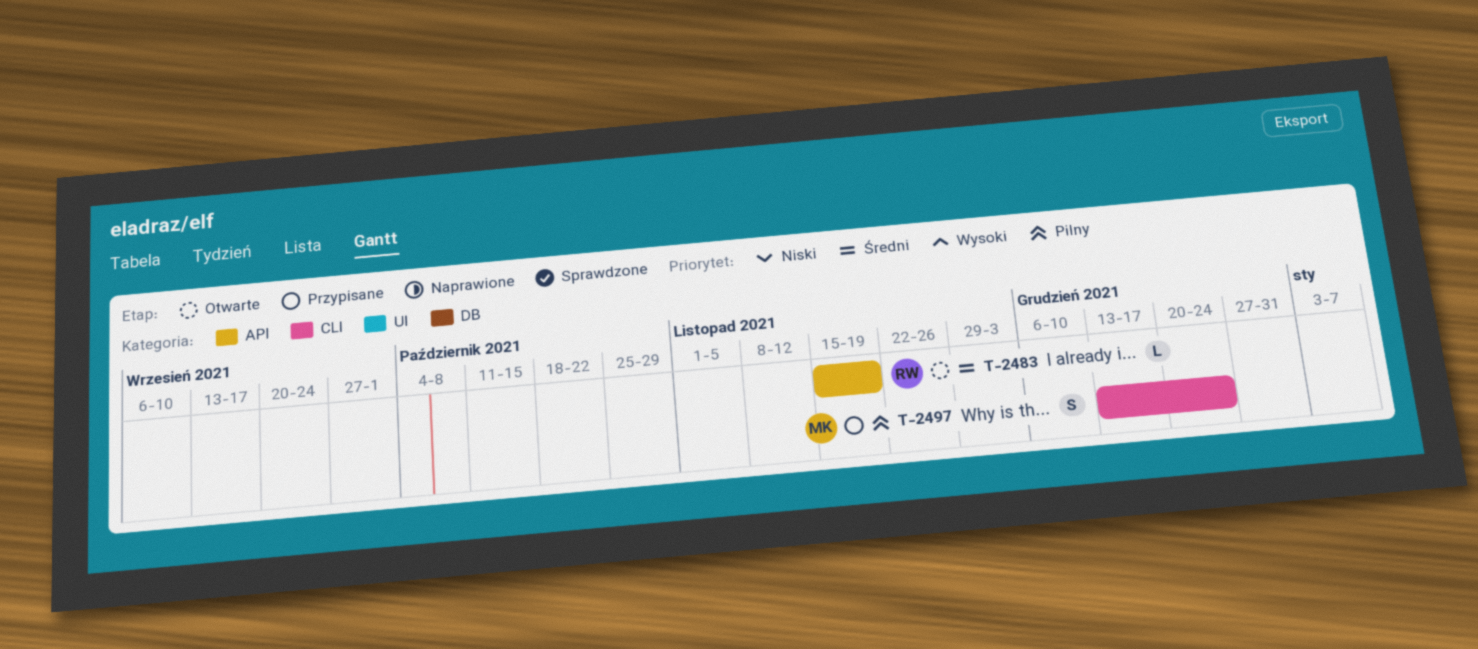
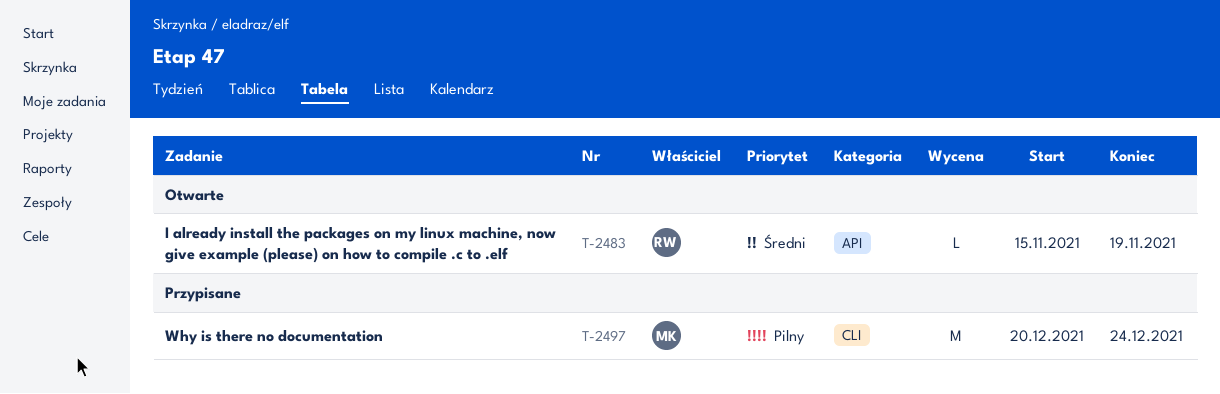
T-2497, estimate: S -> M
T-2497, start: Dec 13 -> Dec 20

